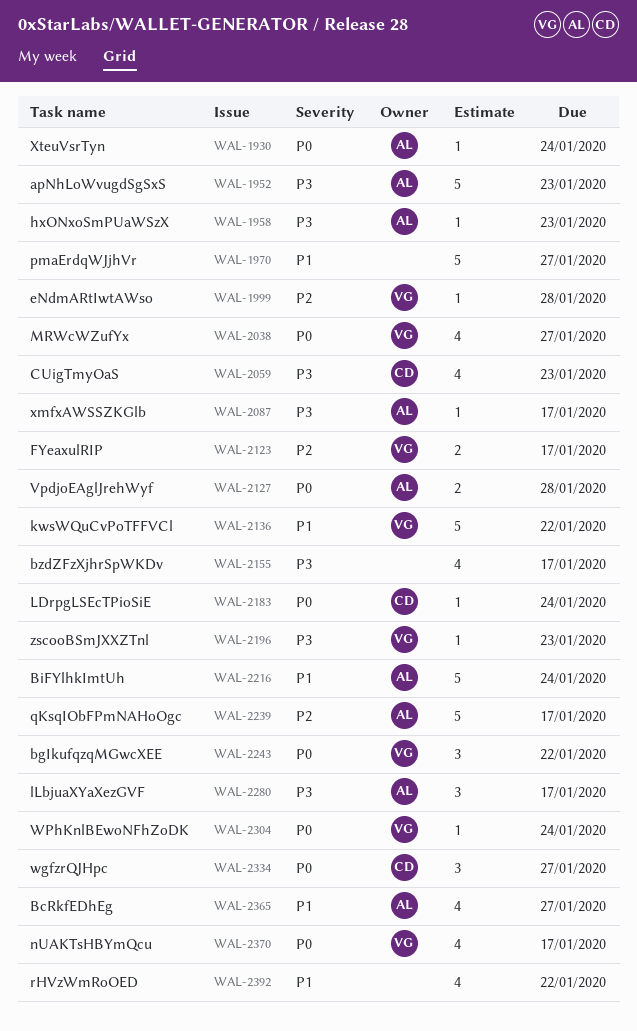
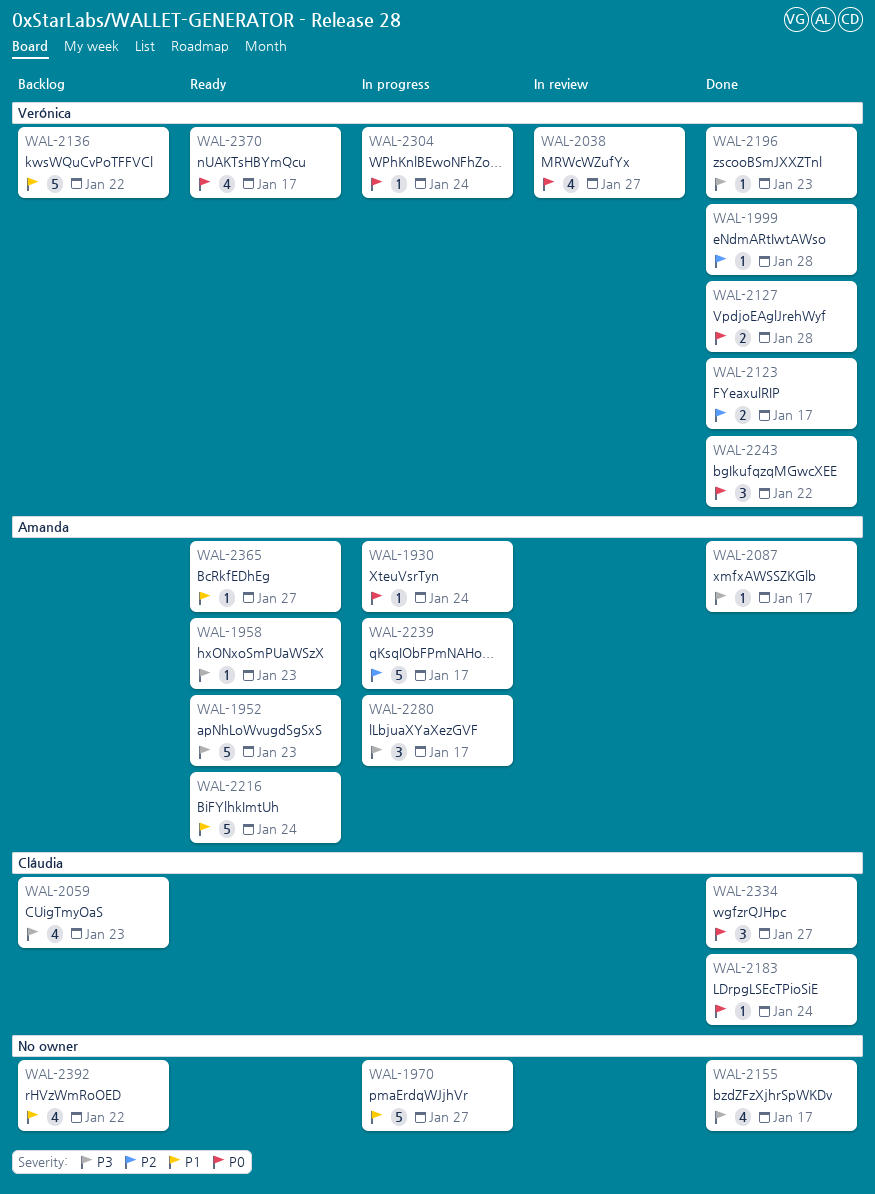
WAL-2127, owner: Amanda -> Verónica
WAL-2365, estimate: 4 -> 1

